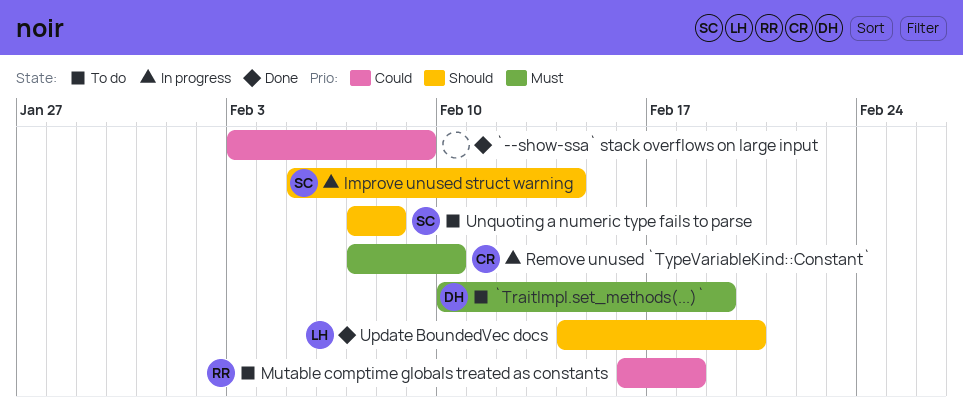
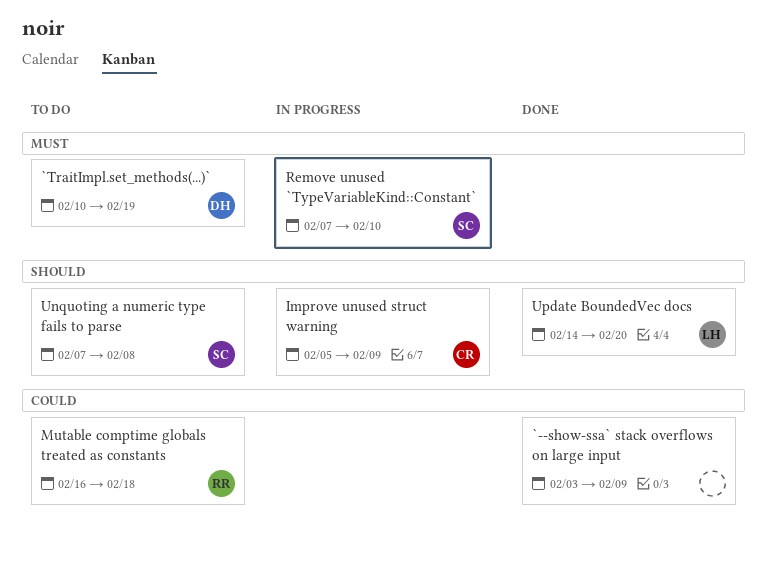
Improve unused struct warning, owner: SC -> CR
Improve unused struct warning, due: Feb 14 -> Feb 9
Remove unused `TypeVariableKind::Constant`, owner: CR -> SC

